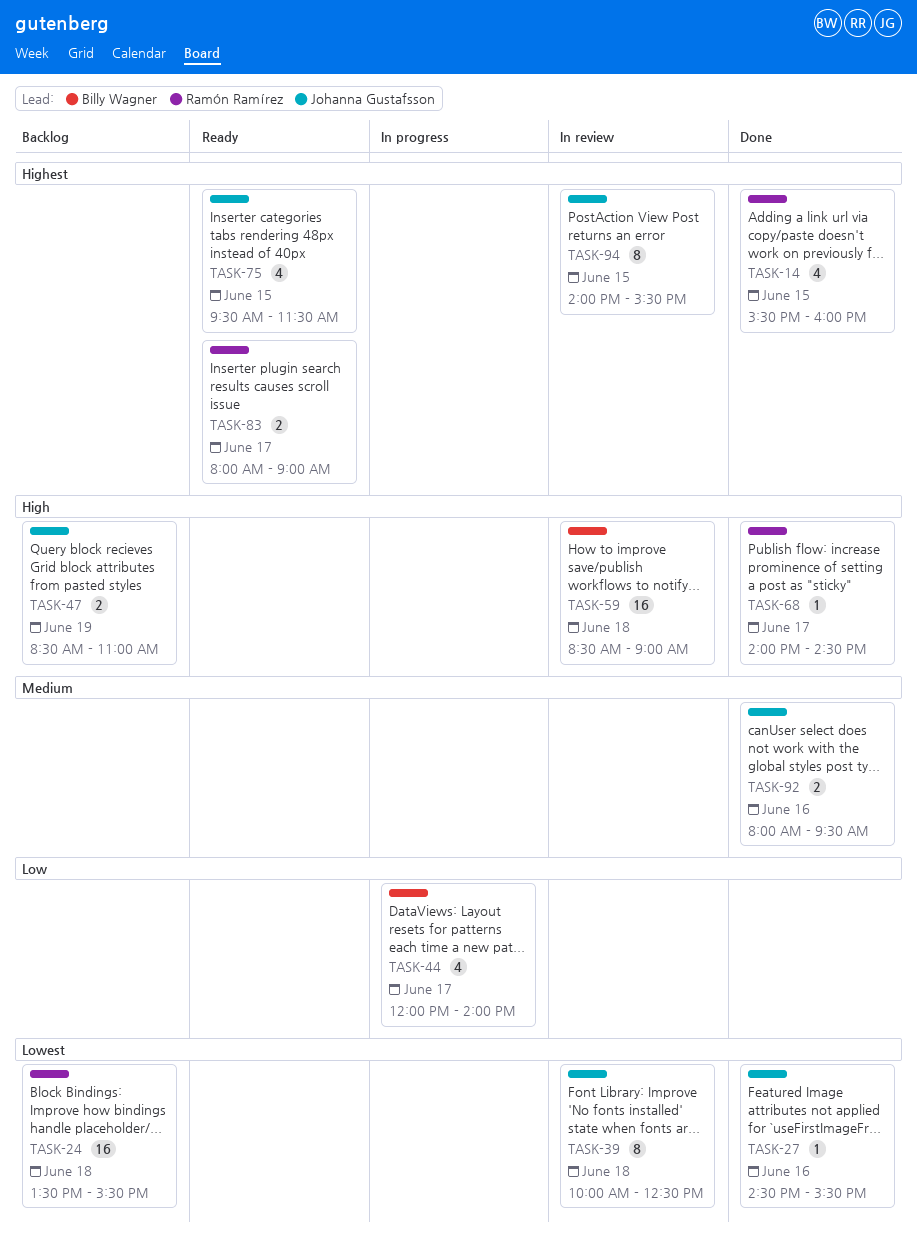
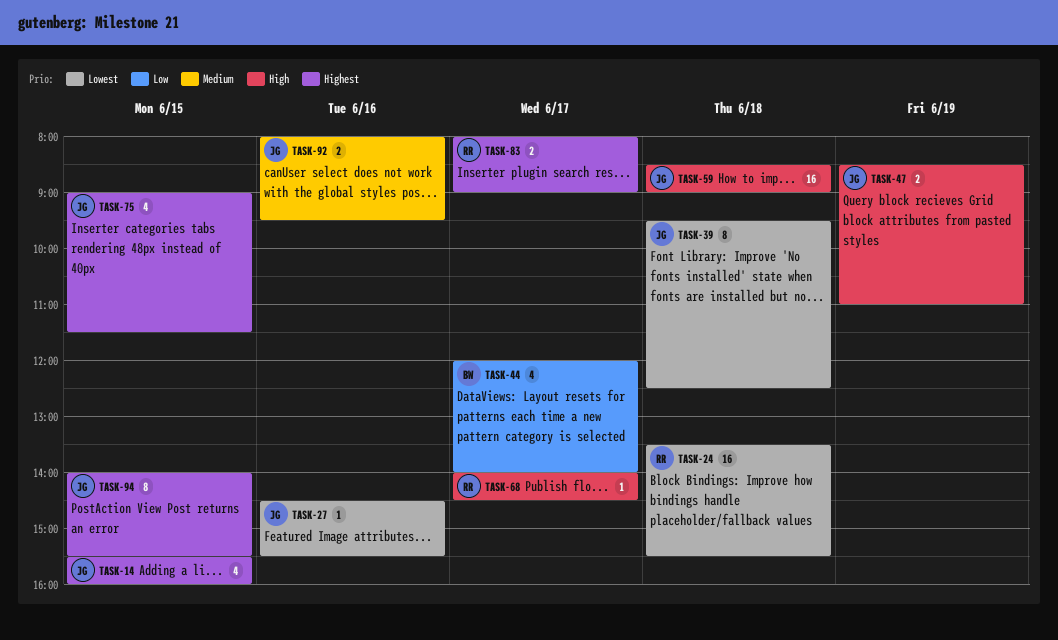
TASK-14, owner: Ramón Ramírez -> Johanna Gustafsson
TASK-39, begins: 10:00 -> 09:30
TASK-59, owner: Billy Wagner -> Johanna Gustafsson
TASK-75, begins: 09:30 -> 09:00

